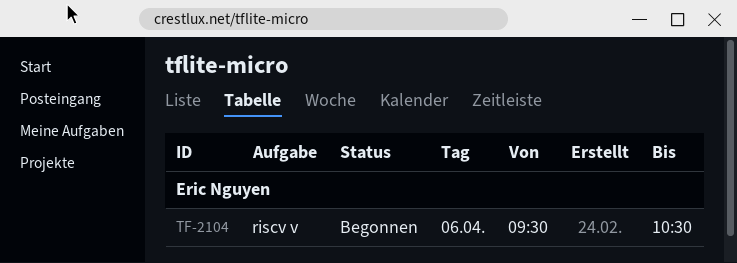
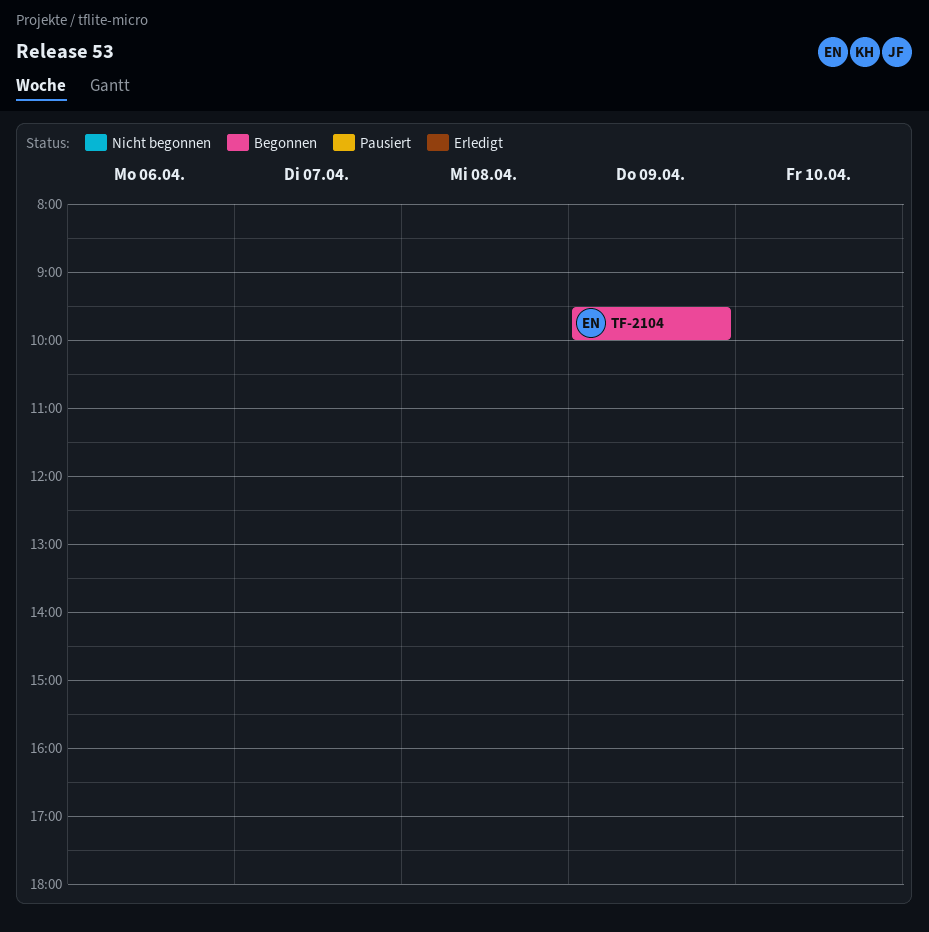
TF-2104, day: Apr 6 -> Apr 9
TF-2104, ends: 10:30 -> 10:00

